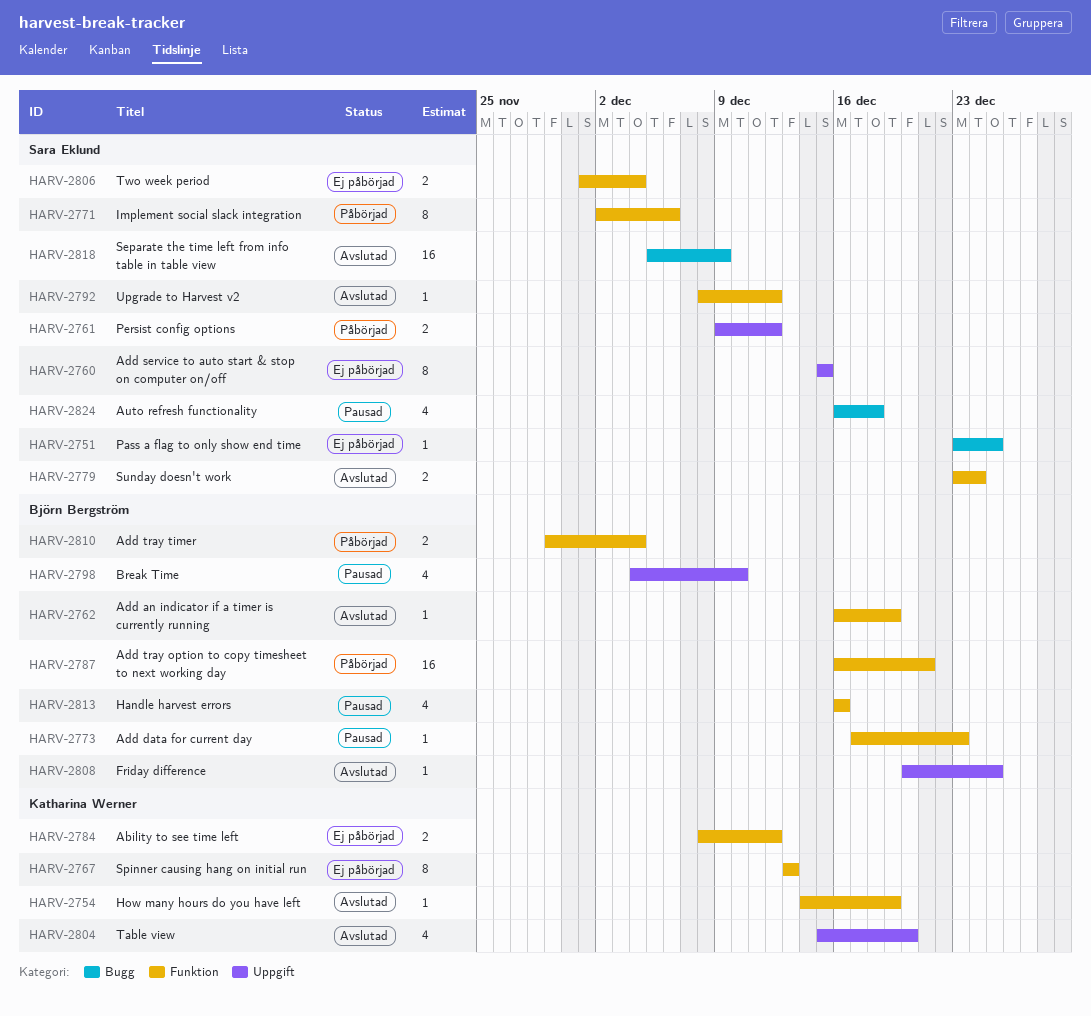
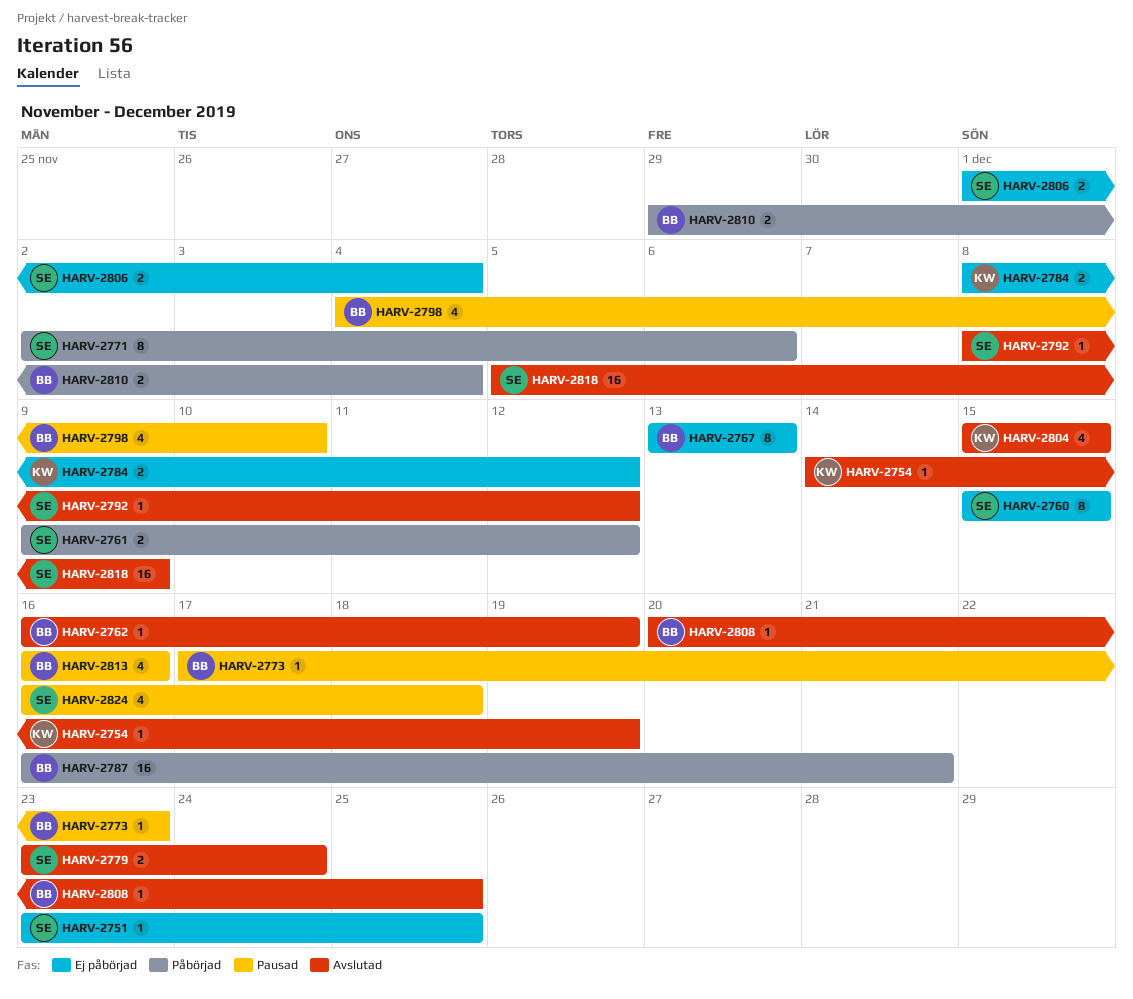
HARV-2767, owner: Katharina Werner -> Björn Bergström
HARV-2804, due: Dec 20 -> Dec 15

